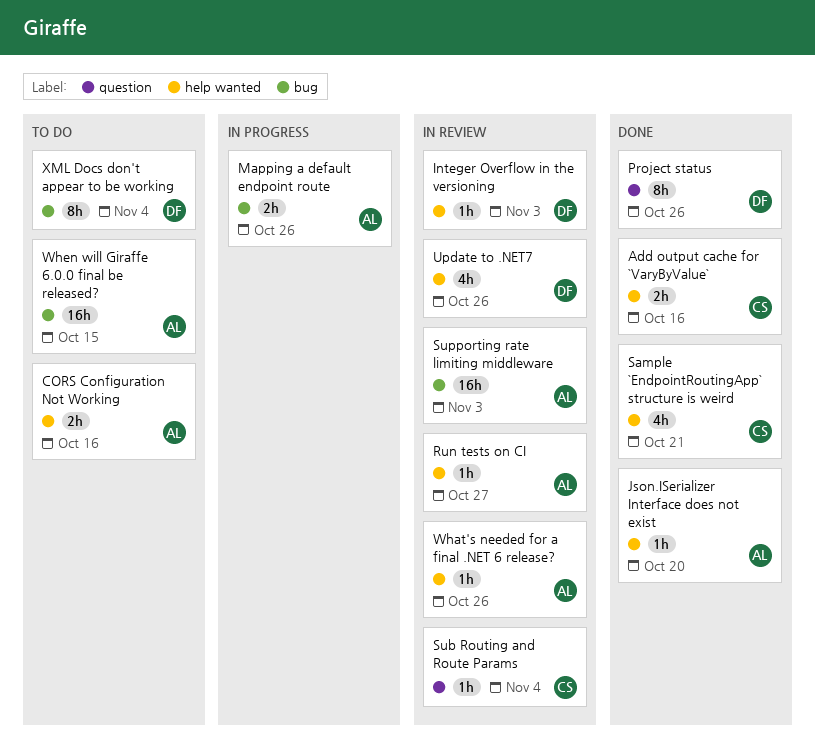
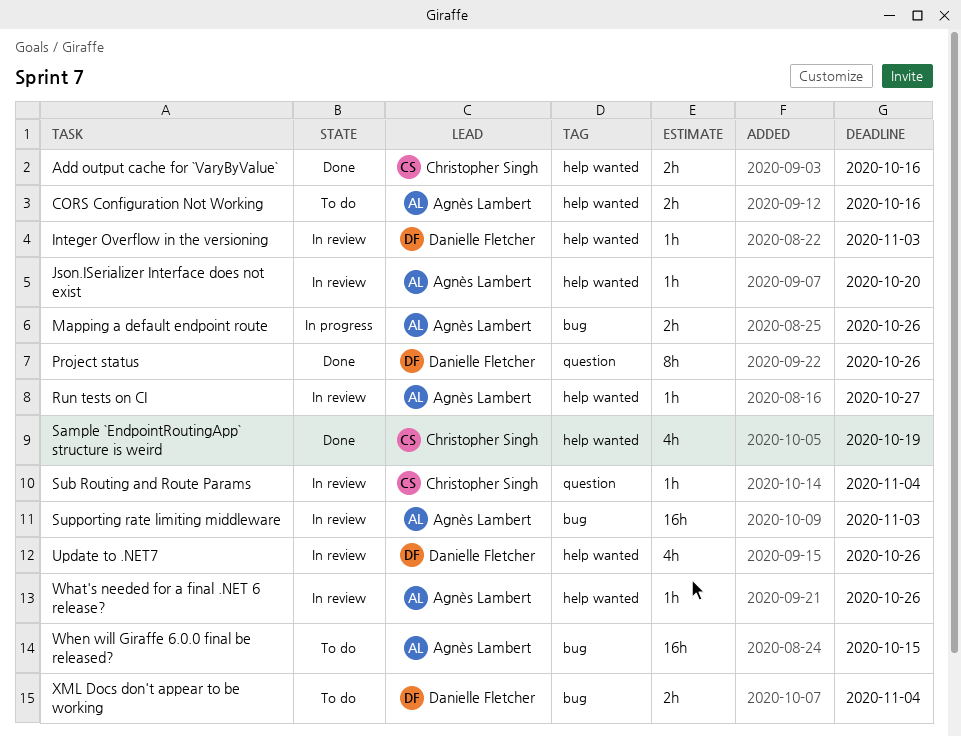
Json.ISerializer Interface does not exist, status: Done -> In review
Sample `EndpointRoutingApp` structure is weird, due: Oct 21 -> Oct 19
XML Docs don't appear to be working, estimate: 8h -> 2h

